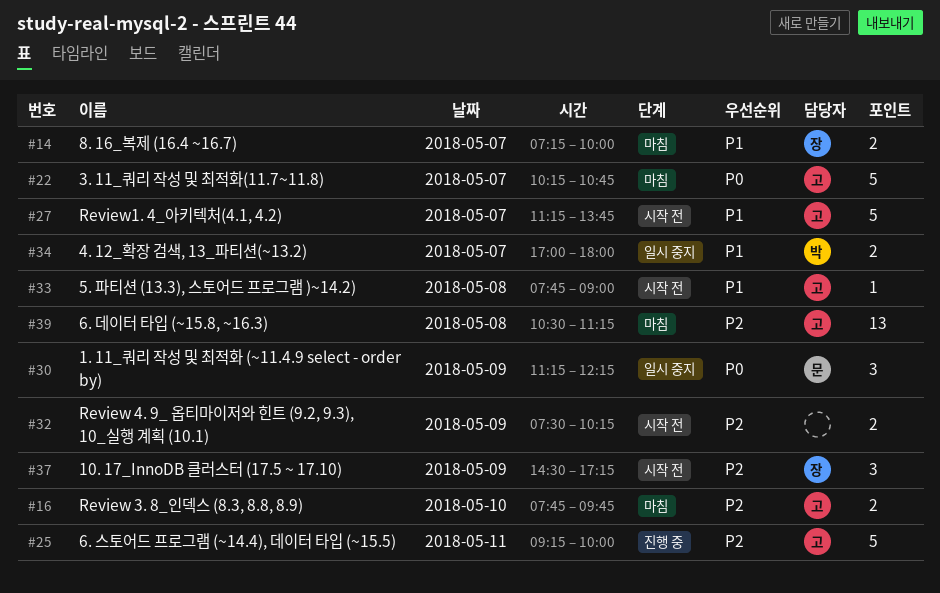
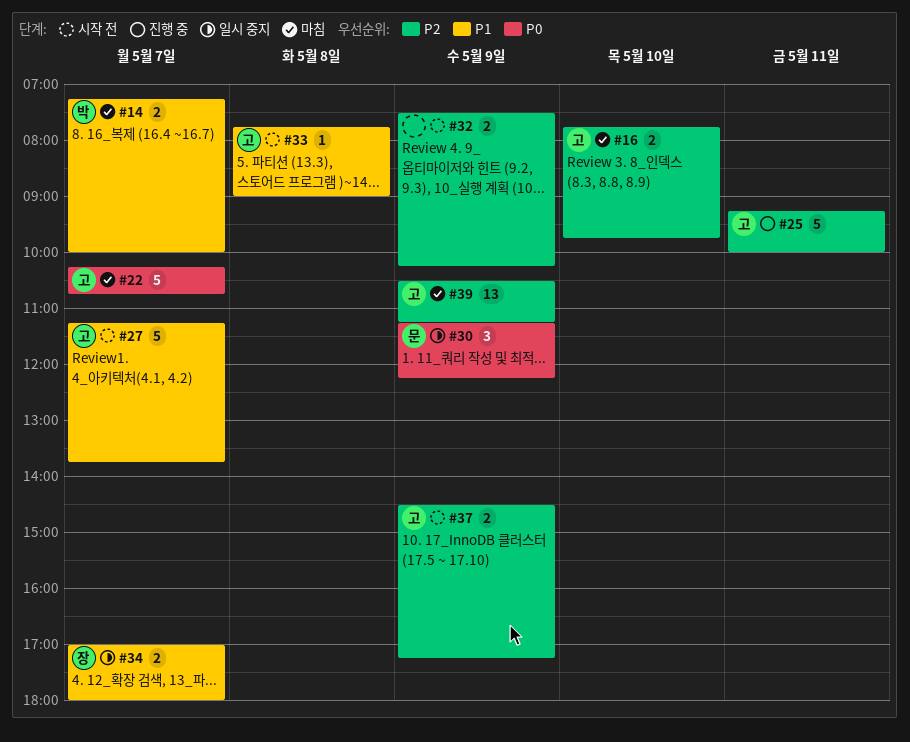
#14, owner: 장 -> 박
#34, owner: 박 -> 장
#37, owner: 장 -> 고
#37, estimate: 3 -> 2
#39, day: May 8 -> May 9

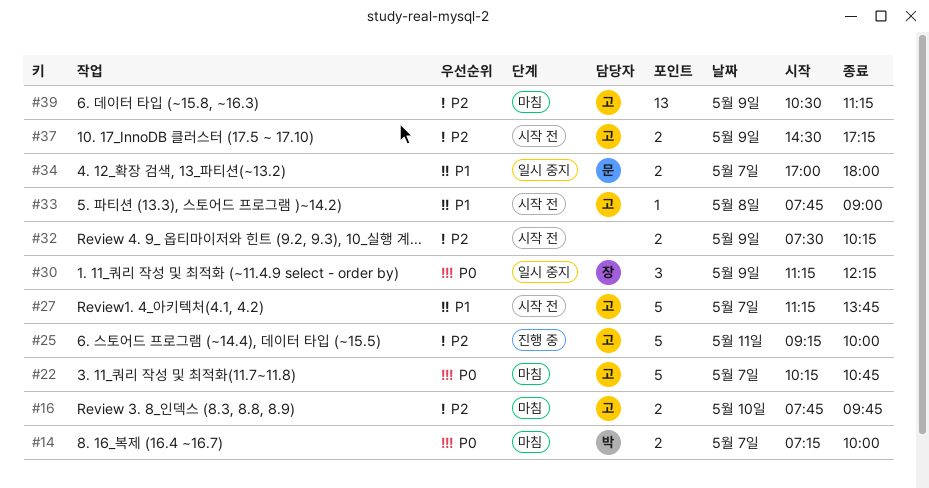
#14, priority: P1 -> P0
#30, owner: 문 -> 장
#34, owner: 장 -> 문

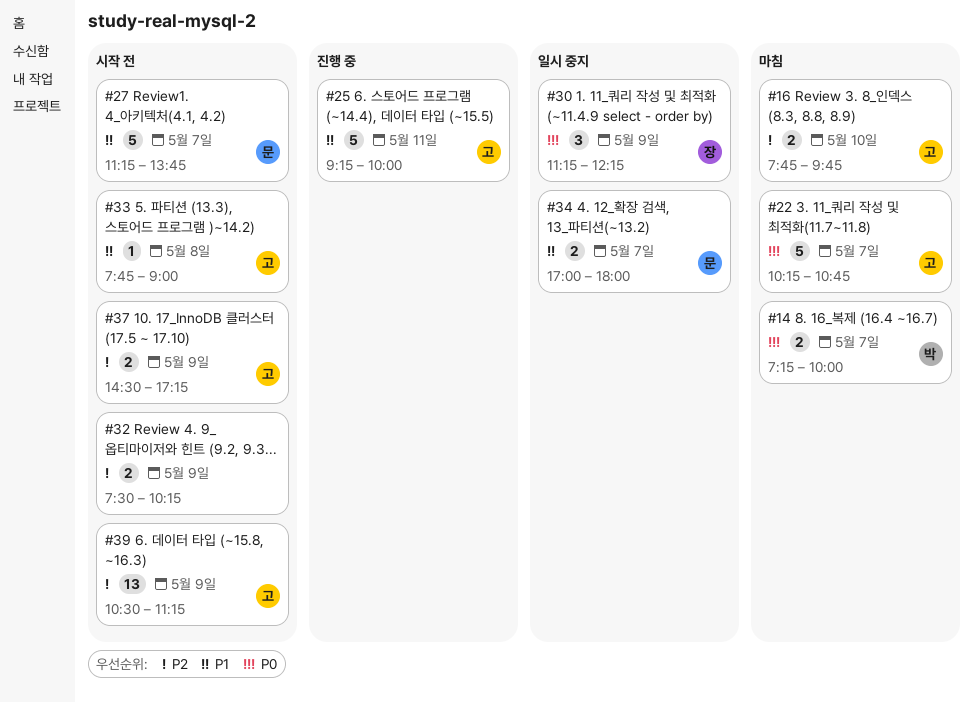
#25, priority: P2 -> P1
#27, owner: 고 -> 문
#39, status: 마침 -> 시작 전

